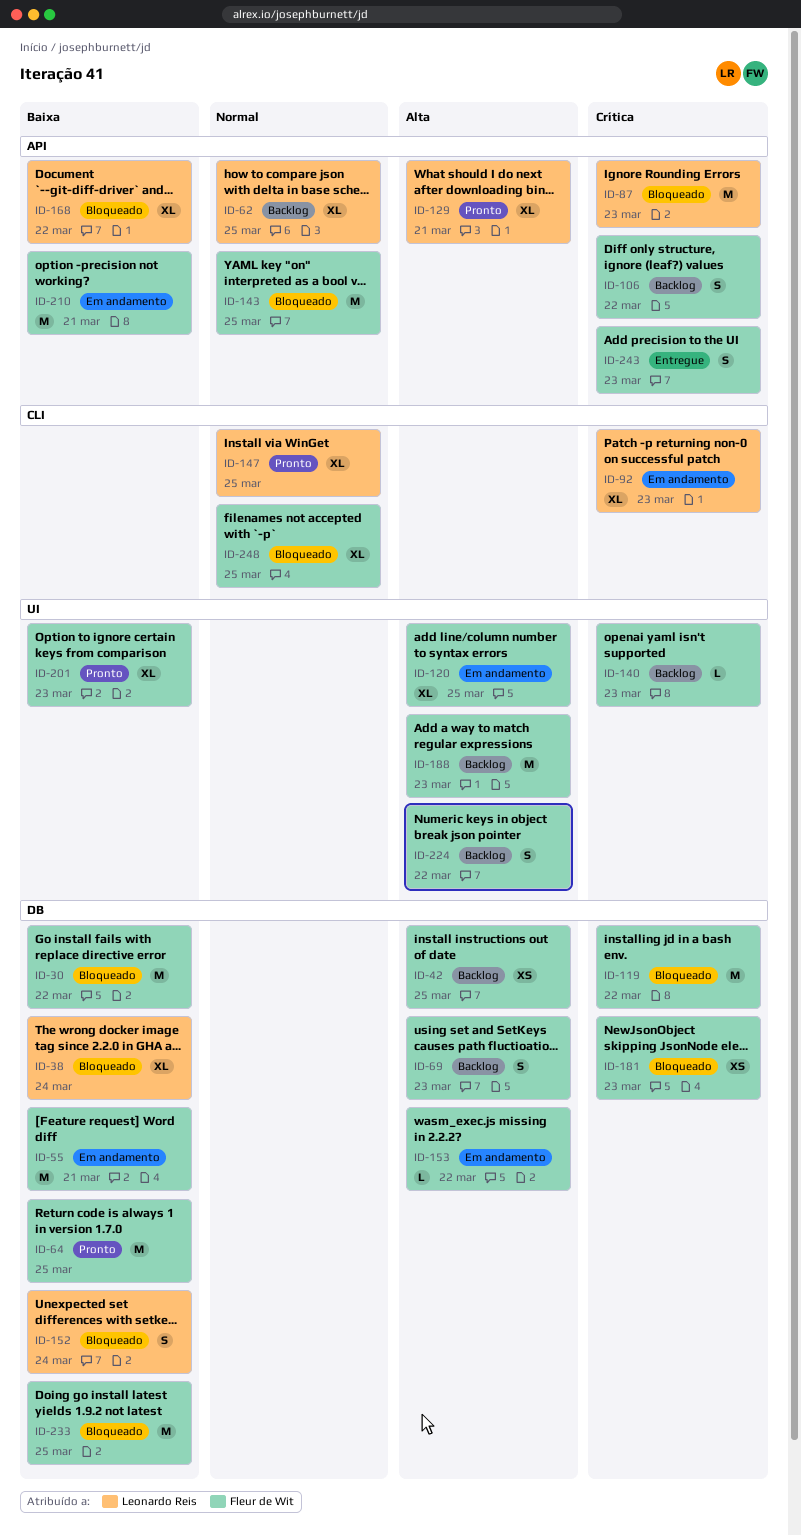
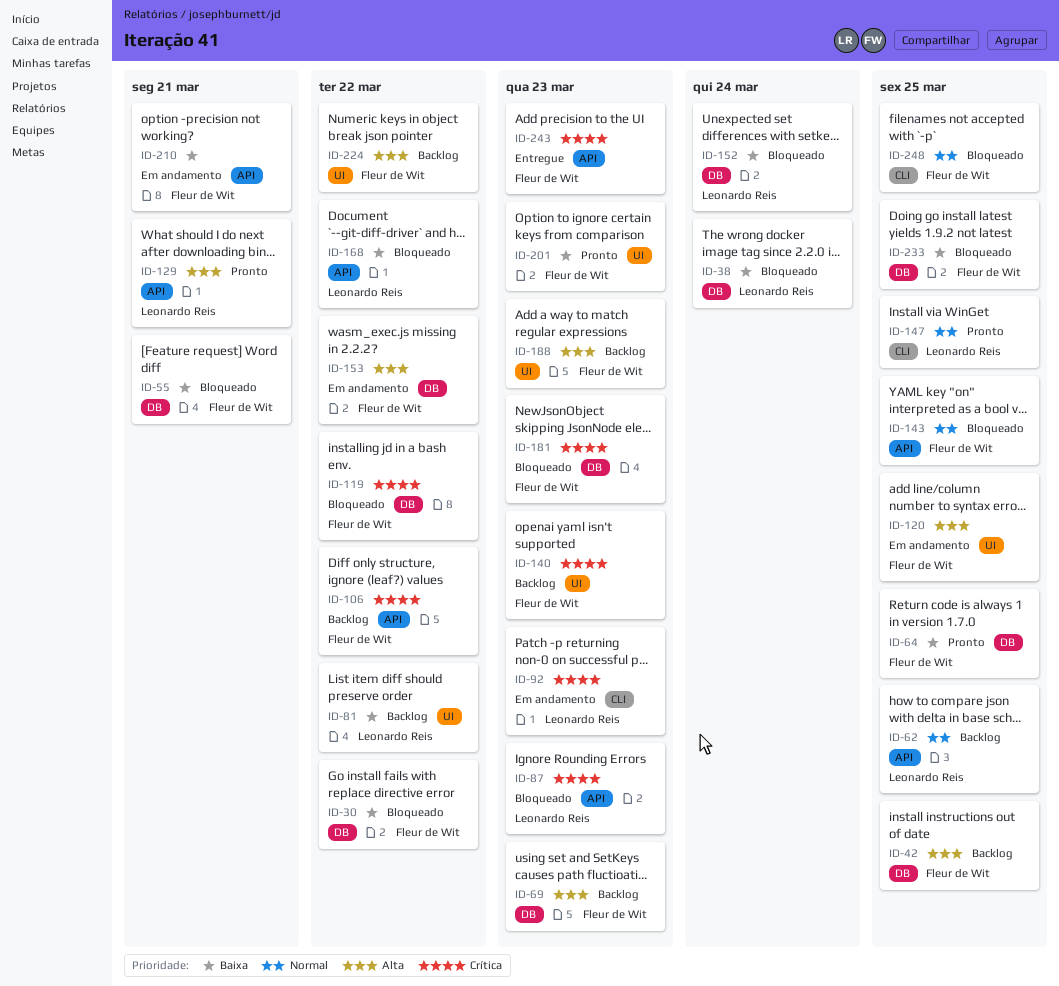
ID-55, status: Em andamento -> Bloqueado
ID-81: none -> present

